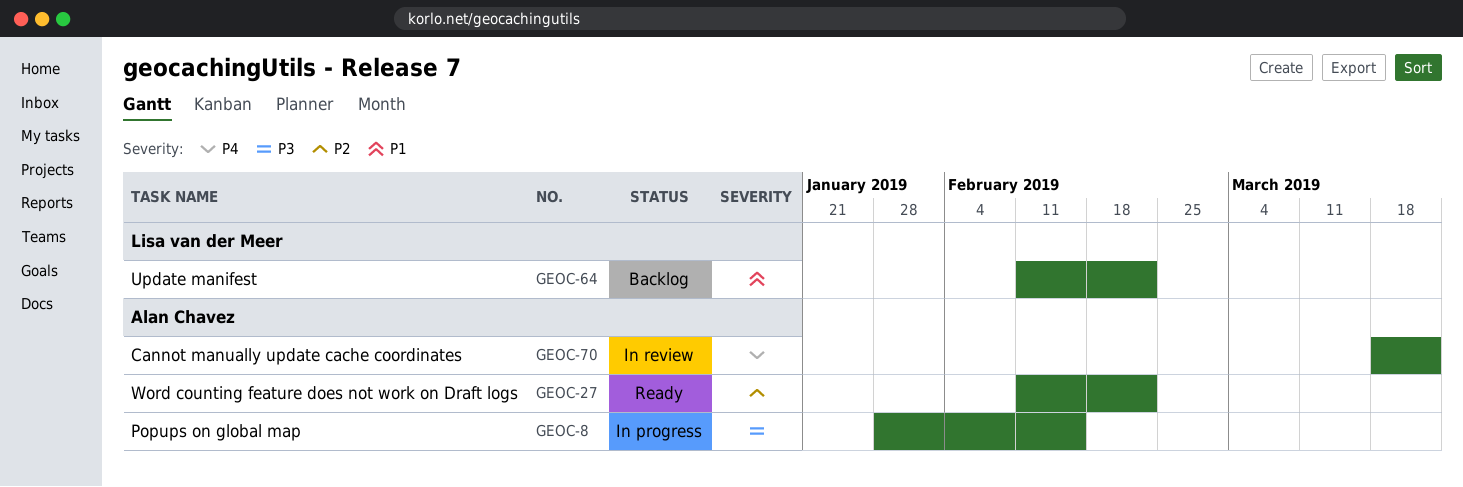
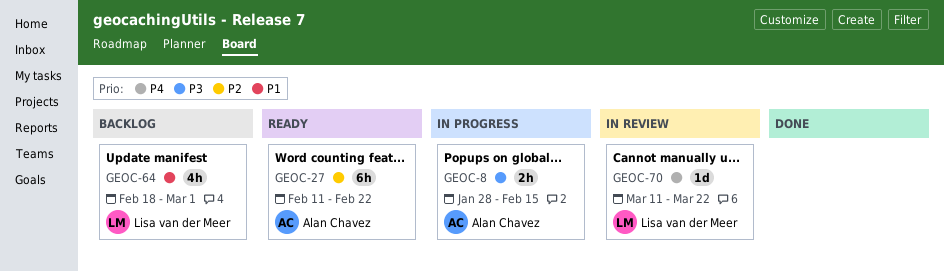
GEOC-64, start: Feb 11 -> Feb 18
GEOC-64, due: Feb 22 -> Mar 1
GEOC-70, owner: Alan Chavez -> Lisa van der Meer
GEOC-70, start: Mar 18 -> Mar 11

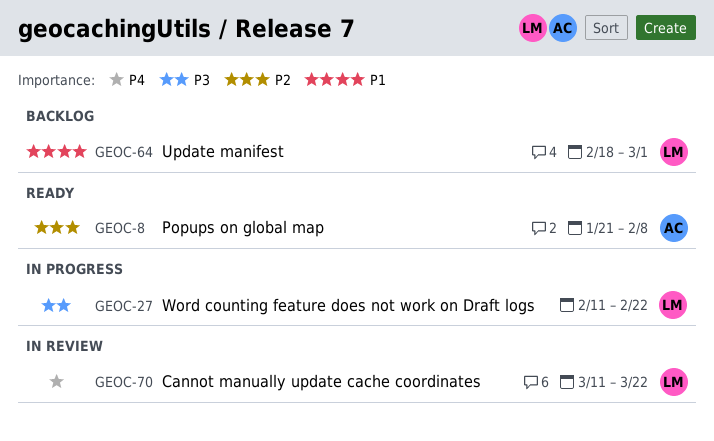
GEOC-8, status: In progress -> Ready
GEOC-8, priority: P3 -> P2
GEOC-8, start: Jan 28 -> Jan 21
GEOC-8, due: Feb 15 -> Feb 8
GEOC-27, status: Ready -> In progress
GEOC-27, owner: Alan Chavez -> Lisa van der Meer
GEOC-27, priority: P2 -> P3

